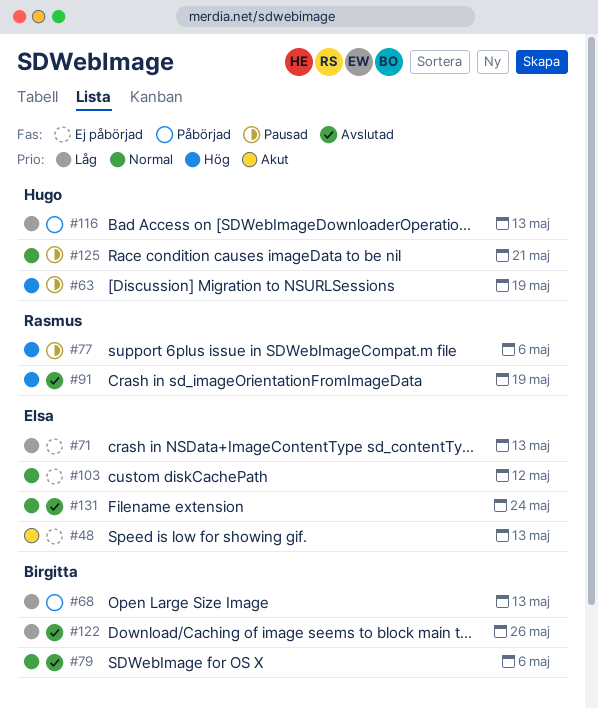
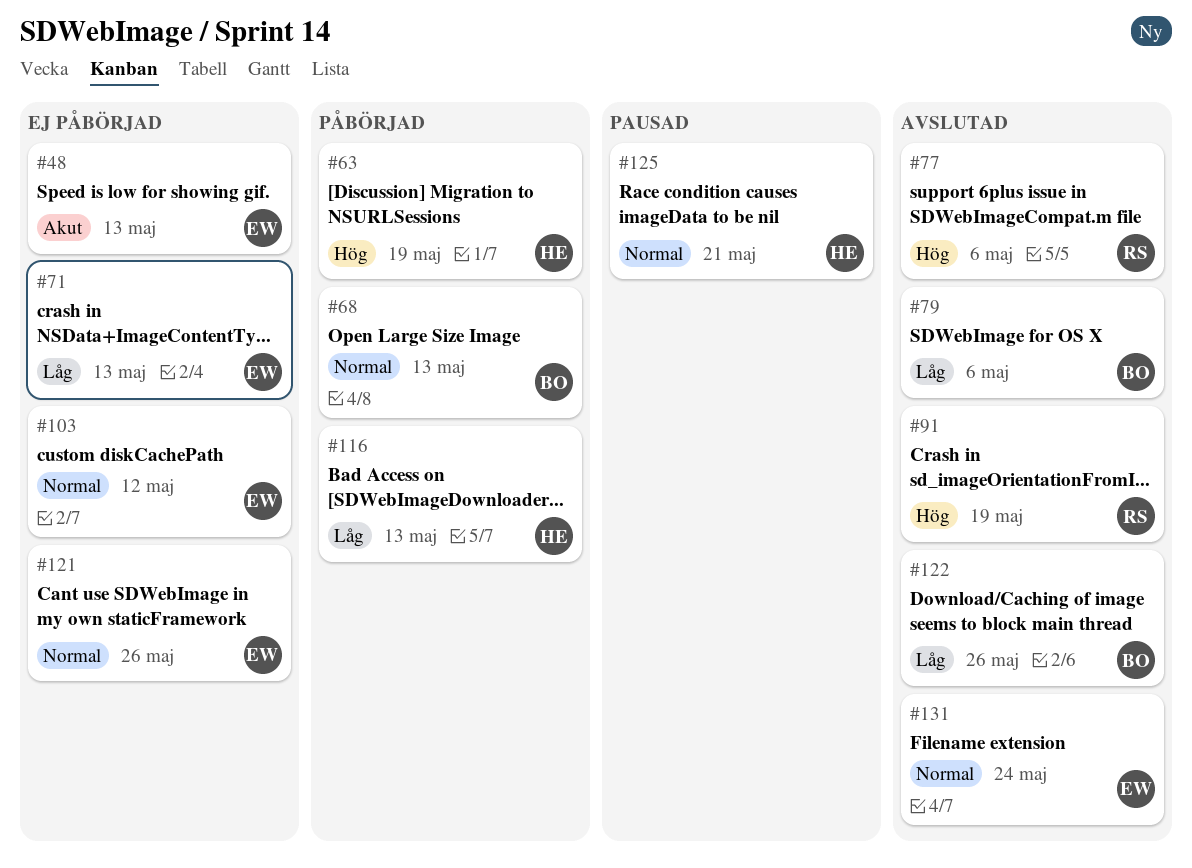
#63, status: Pausad -> Påbörjad
#68, priority: Låg -> Normal
#77, status: Pausad -> Avslutad
#79, priority: Normal -> Låg
#121: none -> present

